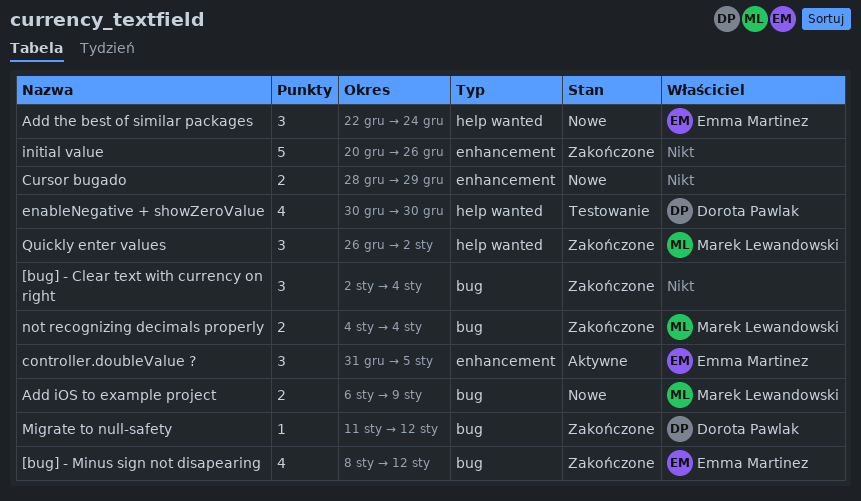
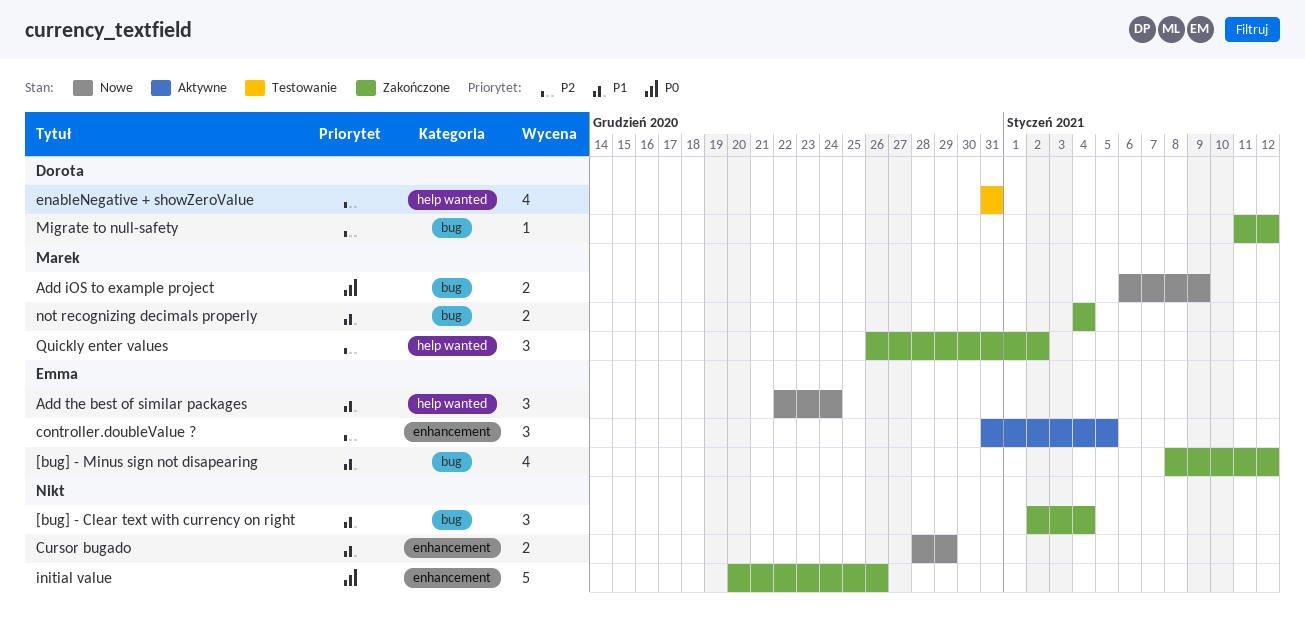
enableNegative + showZeroValue, start: Dec 30 -> Dec 31
enableNegative + showZeroValue, due: Dec 30 -> Dec 31

